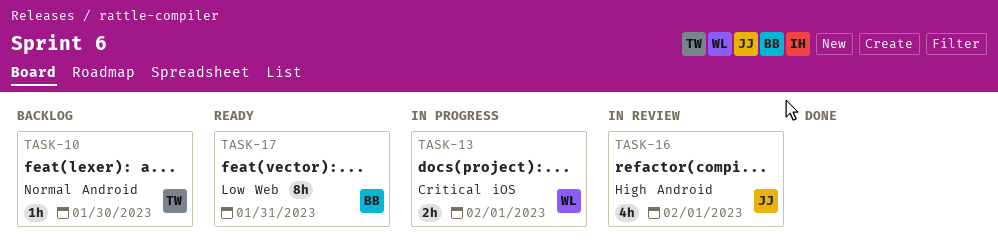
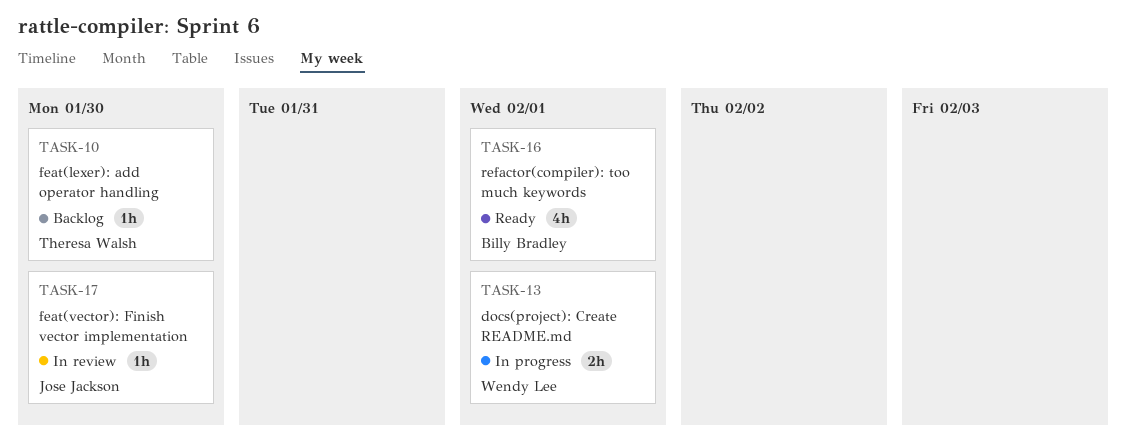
TASK-16, status: In review -> Ready
TASK-16, owner: Jose Jackson -> Billy Bradley
TASK-17, status: Ready -> In review
TASK-17, owner: Billy Bradley -> Jose Jackson
TASK-17, estimate: 8h -> 1h
TASK-17, due: Jan 31 -> Jan 30

